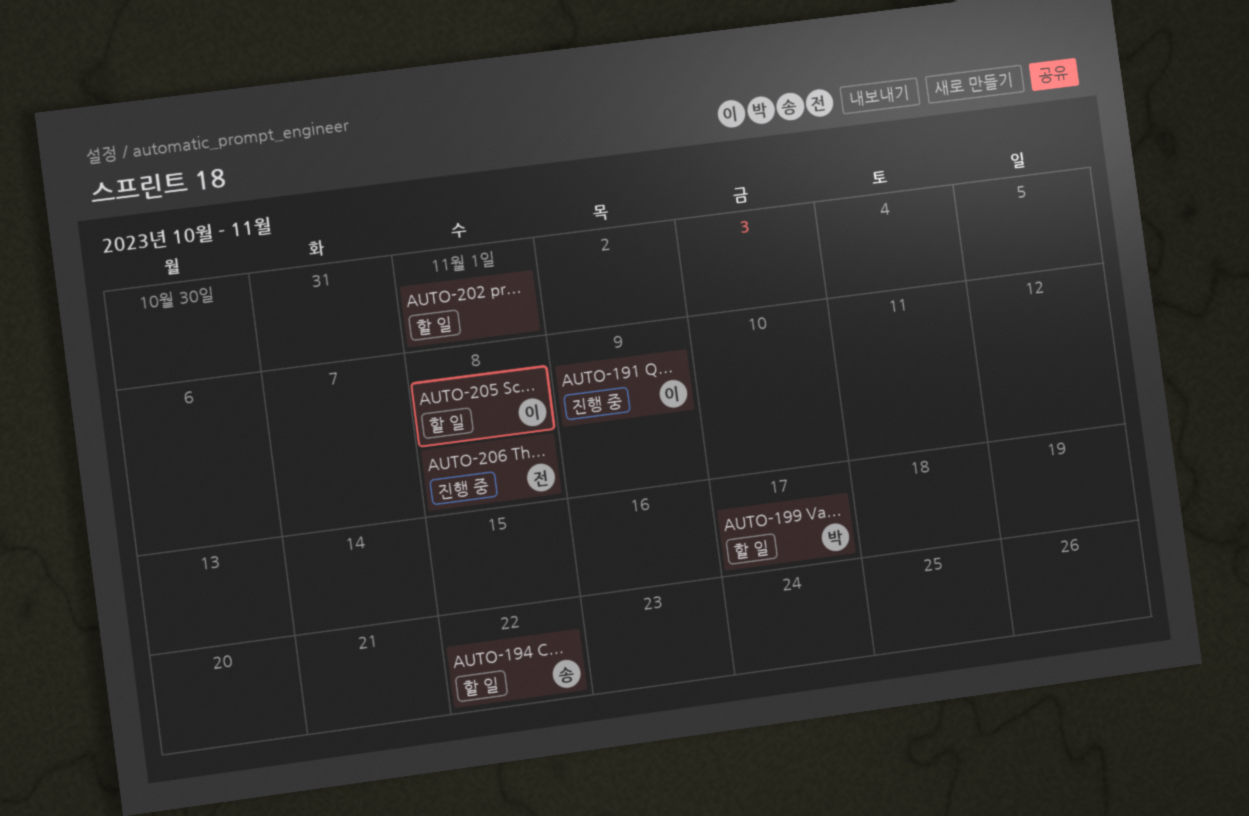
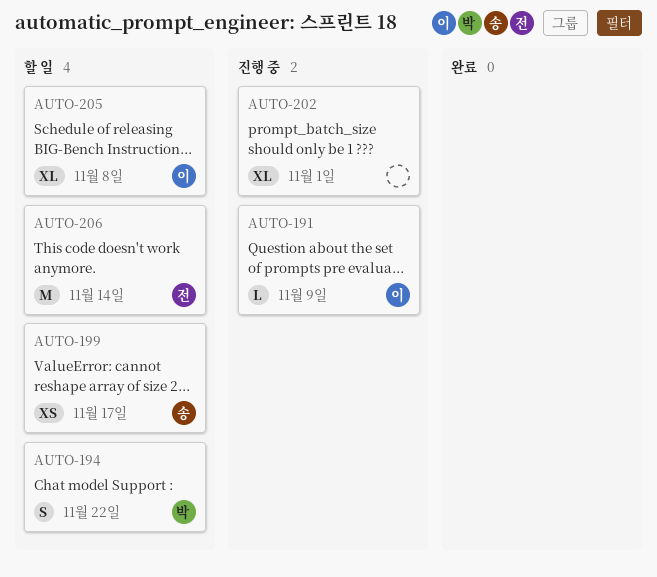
AUTO-194, owner: 송 -> 박
AUTO-199, owner: 박 -> 송
AUTO-202, status: 할 일 -> 진행 중
AUTO-206, status: 진행 중 -> 할 일
AUTO-206, due: Nov 8 -> Nov 14

